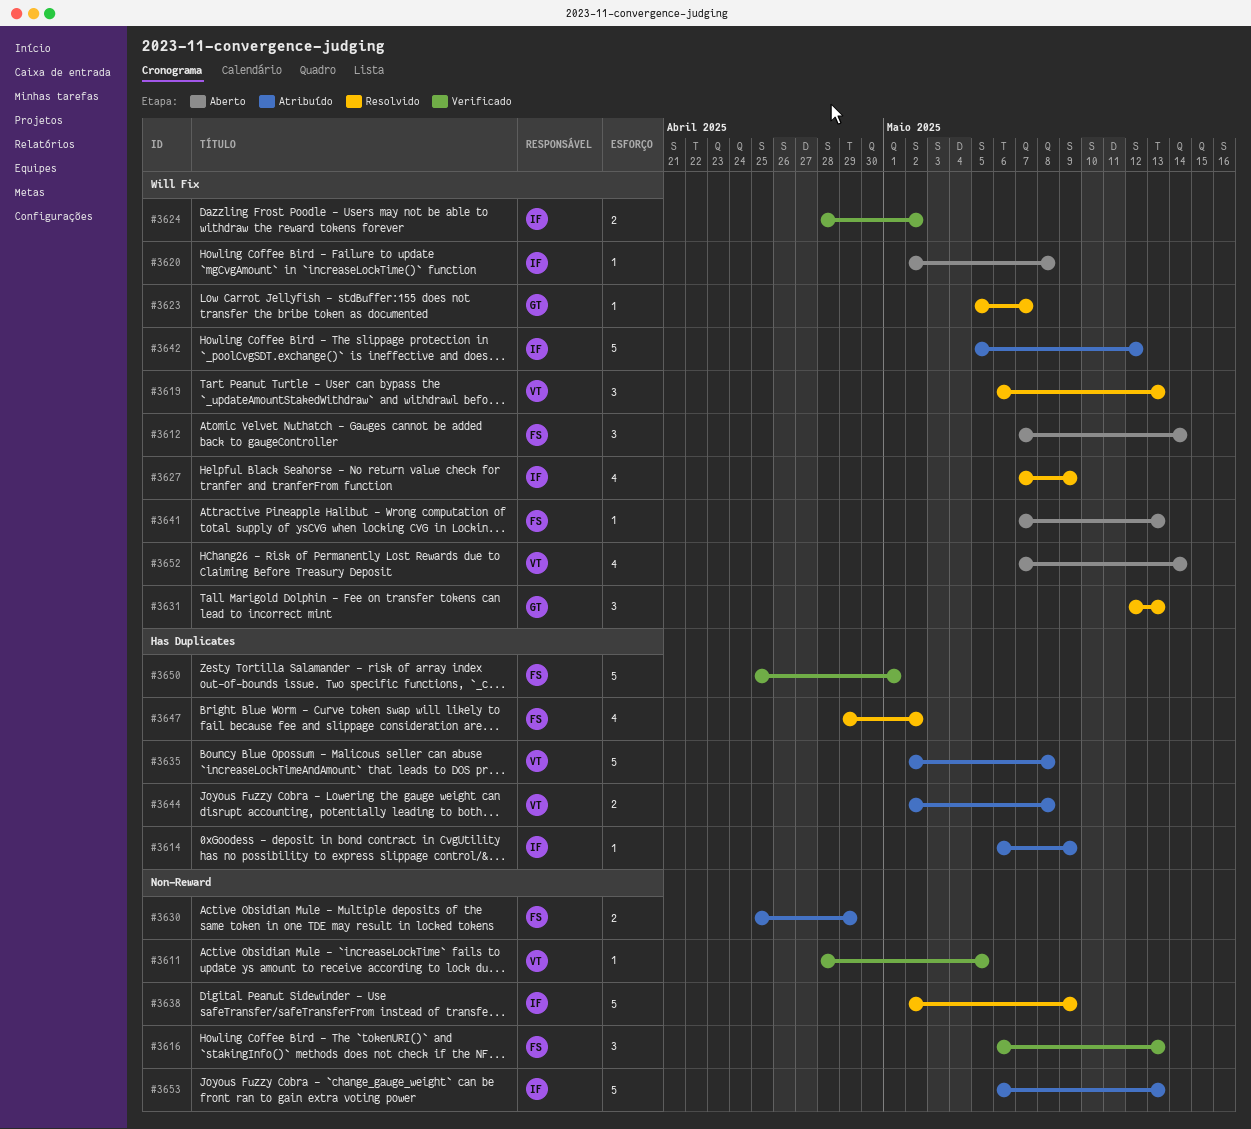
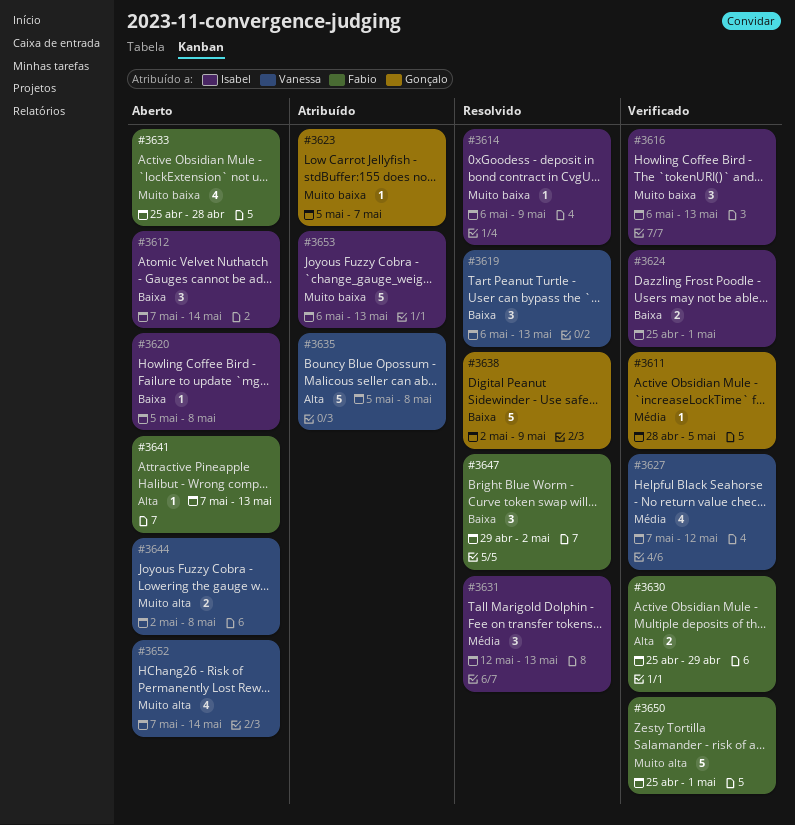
#3611, owner: Vanessa -> Gonçalo
#3612, owner: Fabio -> Isabel
#3614, status: Atribuído -> Resolvido
#3616, owner: Fabio -> Isabel
#3620, start: May 2 -> May 5
#3623, status: Resolvido -> Atribuído
#3624, start: Apr 28 -> Apr 25
#3624, due: May 2 -> May 1
#3627, status: Resolvido -> Verificado
#3627, owner: Isabel -> Vanessa
#3627, due: May 9 -> May 12
#3630, status: Atribuído -> Verificado
#3631, owner: Gonçalo -> Isabel
#3633: none -> present
#3635, start: May 2 -> May 5
#3638, owner: Isabel -> Gonçalo
#3642: present -> none
#3644, status: Atribuído -> Aberto
#3647, estimate: 4 -> 3

